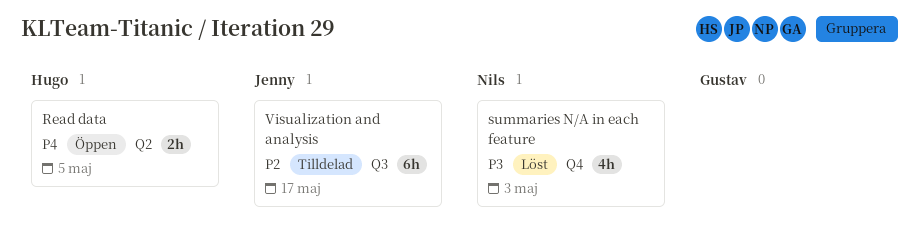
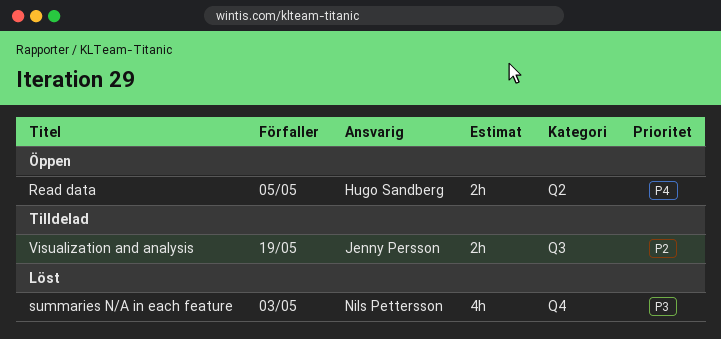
Visualization and analysis, estimate: 6h -> 2h
Visualization and analysis, due: May 17 -> May 19

